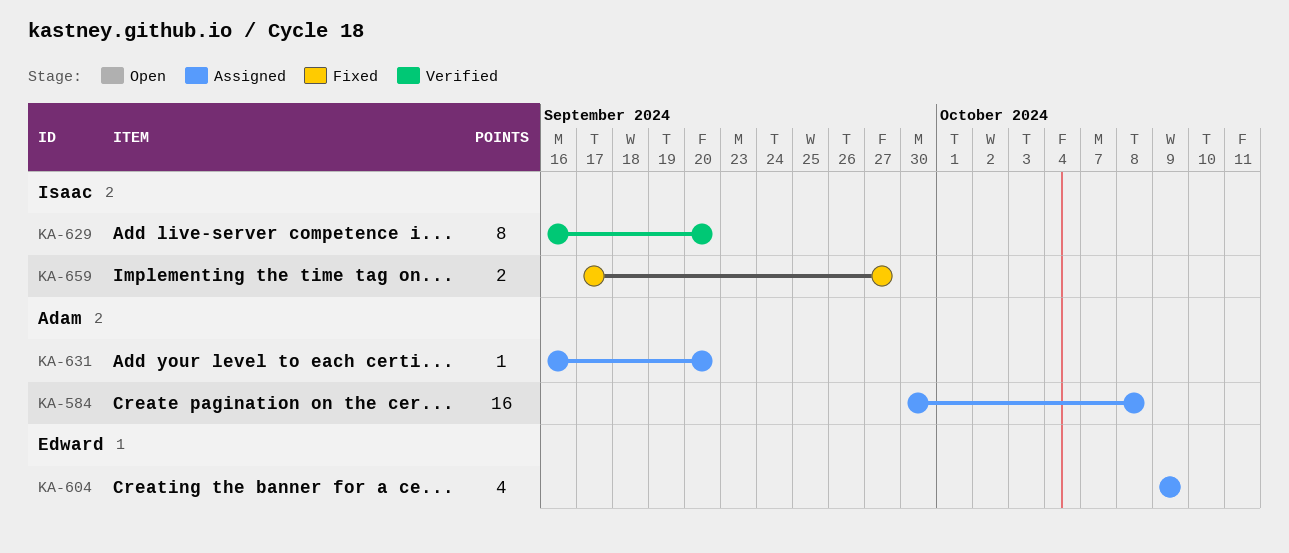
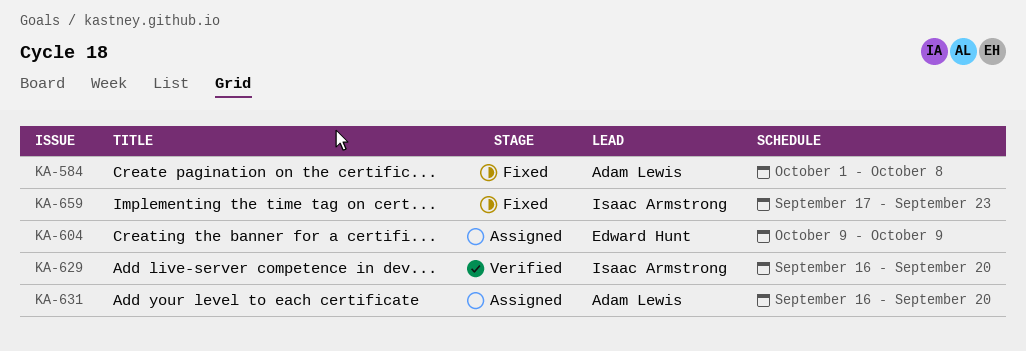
KA-584, status: Assigned -> Fixed
KA-584, start: Sep 30 -> Oct 1
KA-659, due: Sep 27 -> Sep 23

